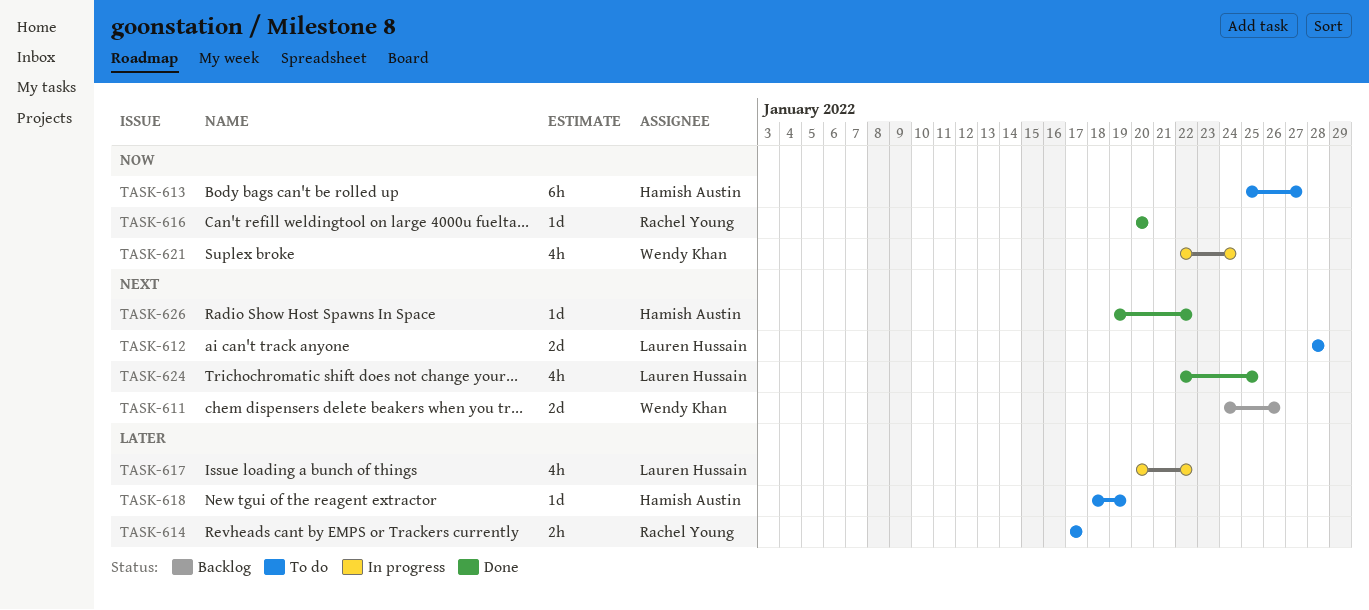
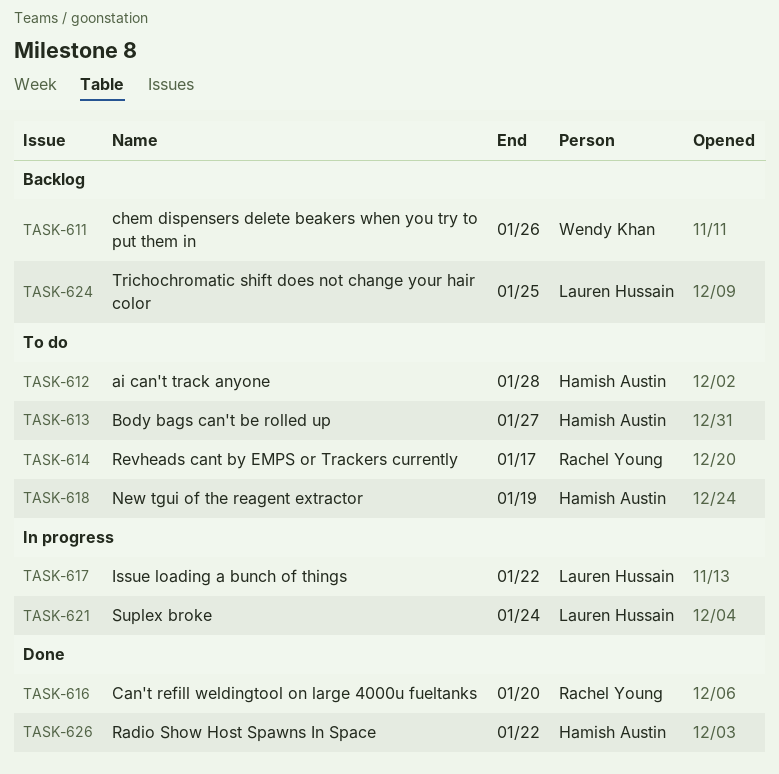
TASK-612, owner: Lauren Hussain -> Hamish Austin
TASK-621, owner: Wendy Khan -> Lauren Hussain
TASK-624, status: Done -> Backlog

